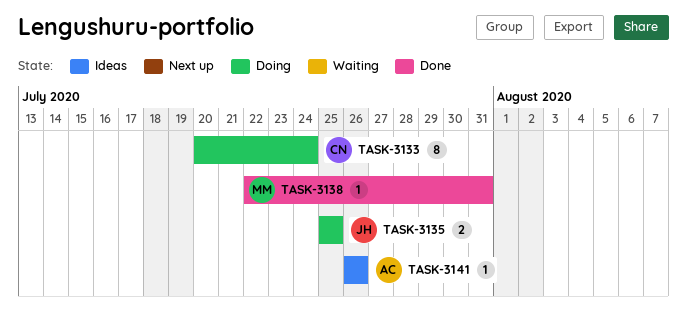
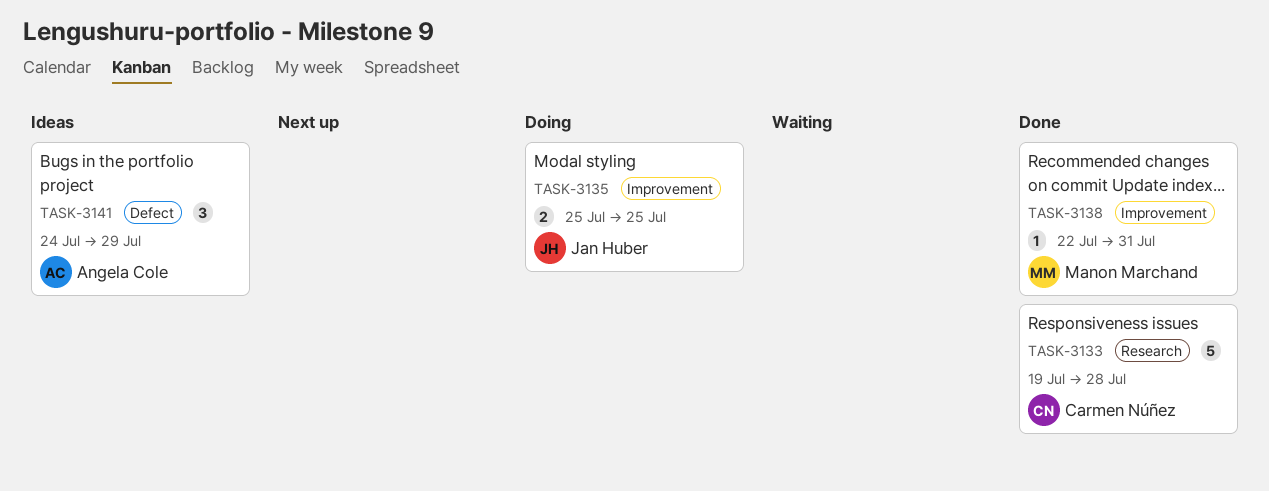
TASK-3133, status: Doing -> Done
TASK-3133, estimate: 8 -> 5
TASK-3133, start: Jul 20 -> Jul 19
TASK-3133, due: Jul 24 -> Jul 28
TASK-3141, estimate: 1 -> 3
TASK-3141, start: Jul 26 -> Jul 24
TASK-3141, due: Jul 26 -> Jul 29

